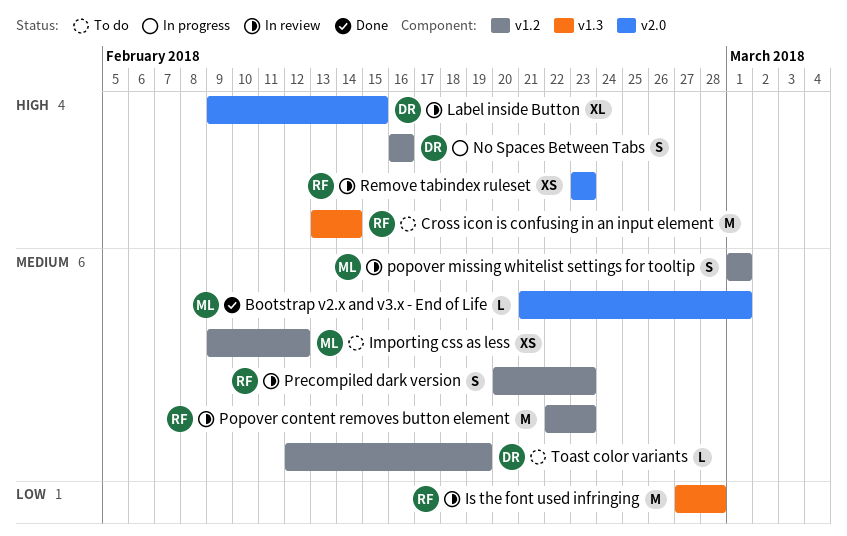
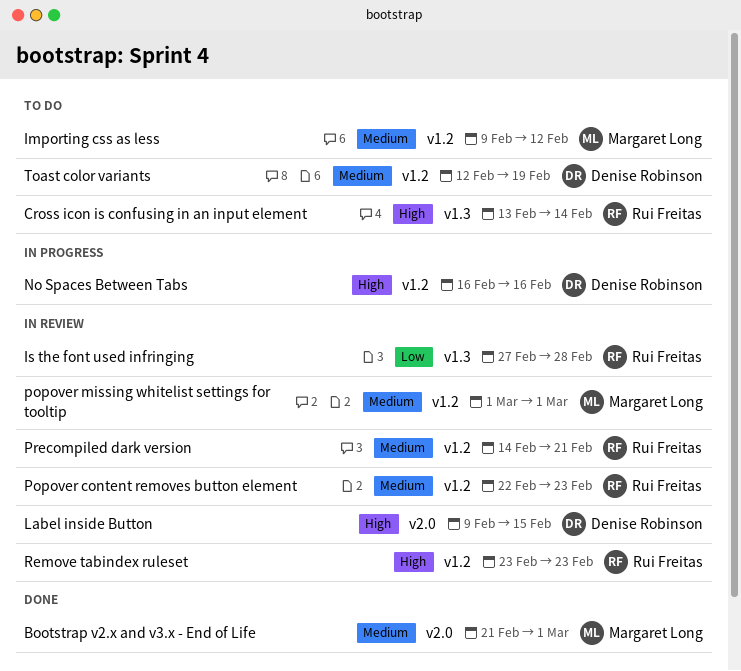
Precompiled dark version, start: Feb 20 -> Feb 14
Precompiled dark version, due: Feb 23 -> Feb 21
Remove tabindex ruleset, label: v2.0 -> v1.2

